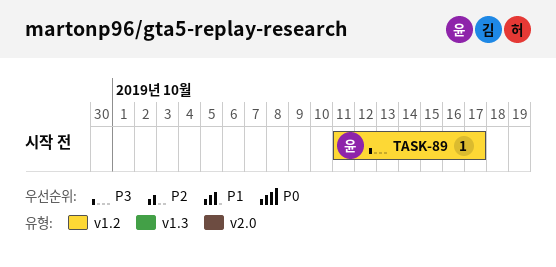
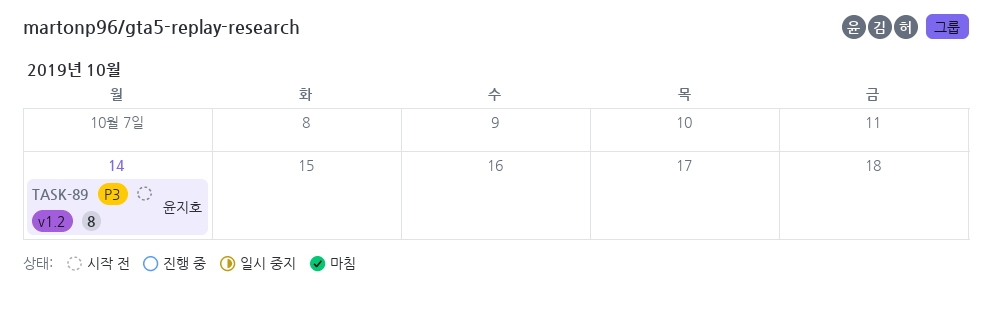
TASK-89, estimate: 1 -> 8
TASK-89, due: Oct 17 -> Oct 14

